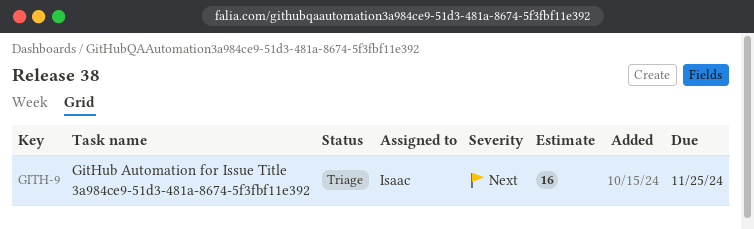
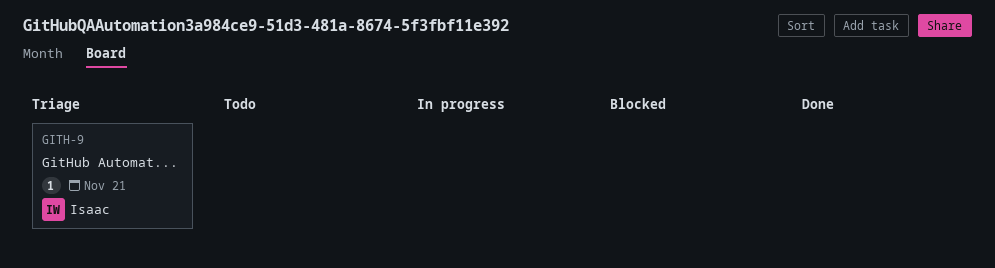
GITH-9, estimate: 16 -> 1
GITH-9, due: Nov 25 -> Nov 21

